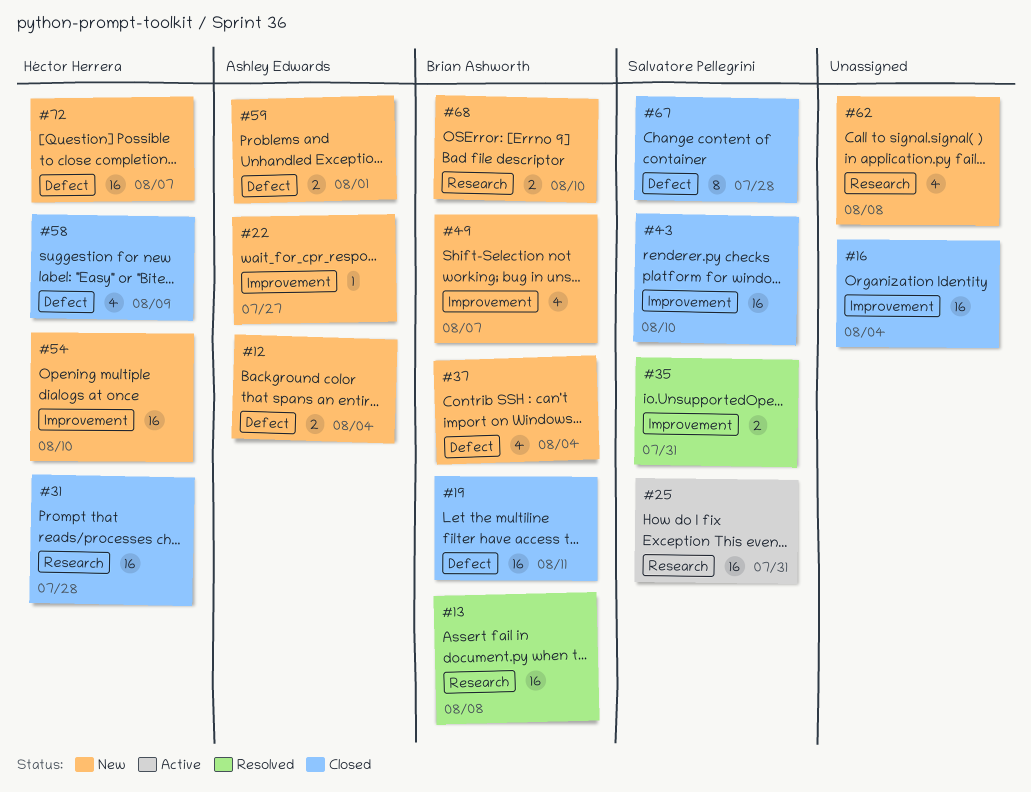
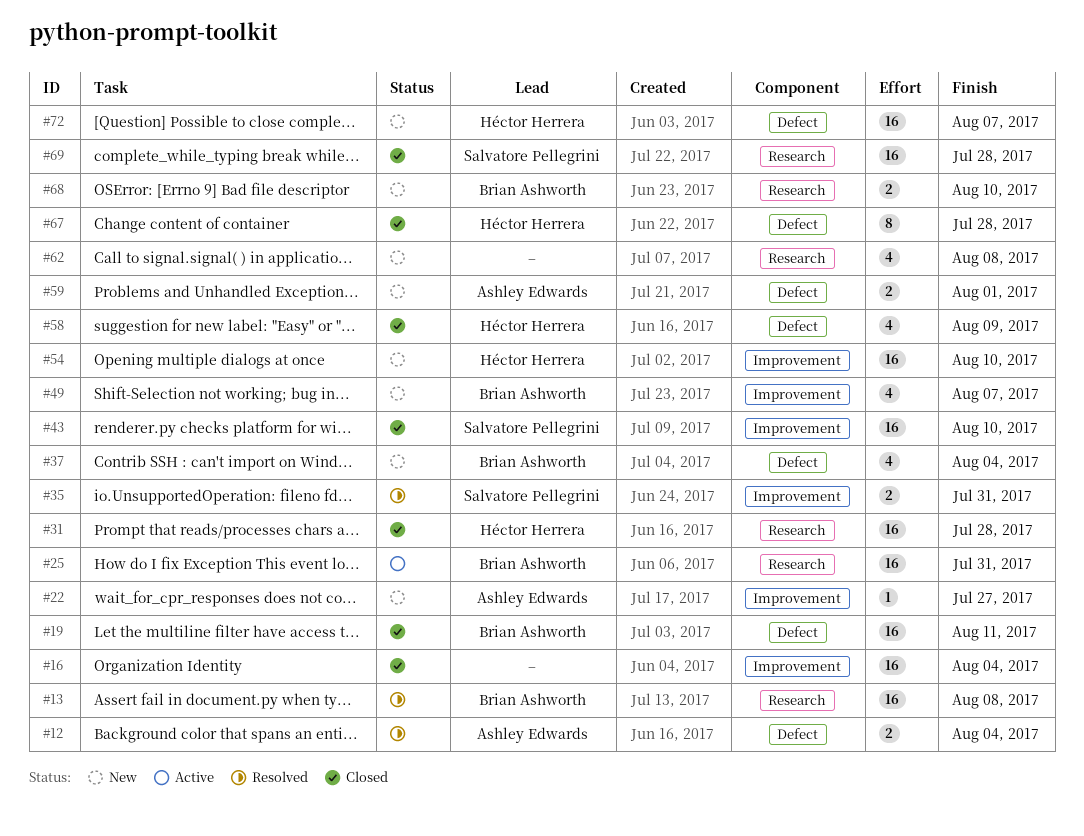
#12, status: New -> Resolved
#25, owner: Salvatore Pellegrini -> Brian Ashworth
#67, owner: Salvatore Pellegrini -> Héctor Herrera
#69: none -> present

